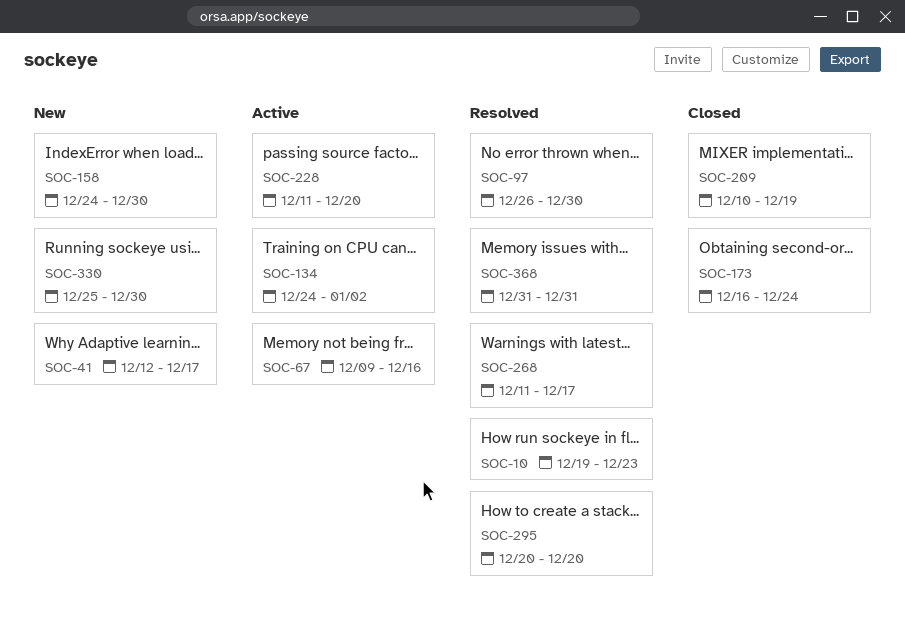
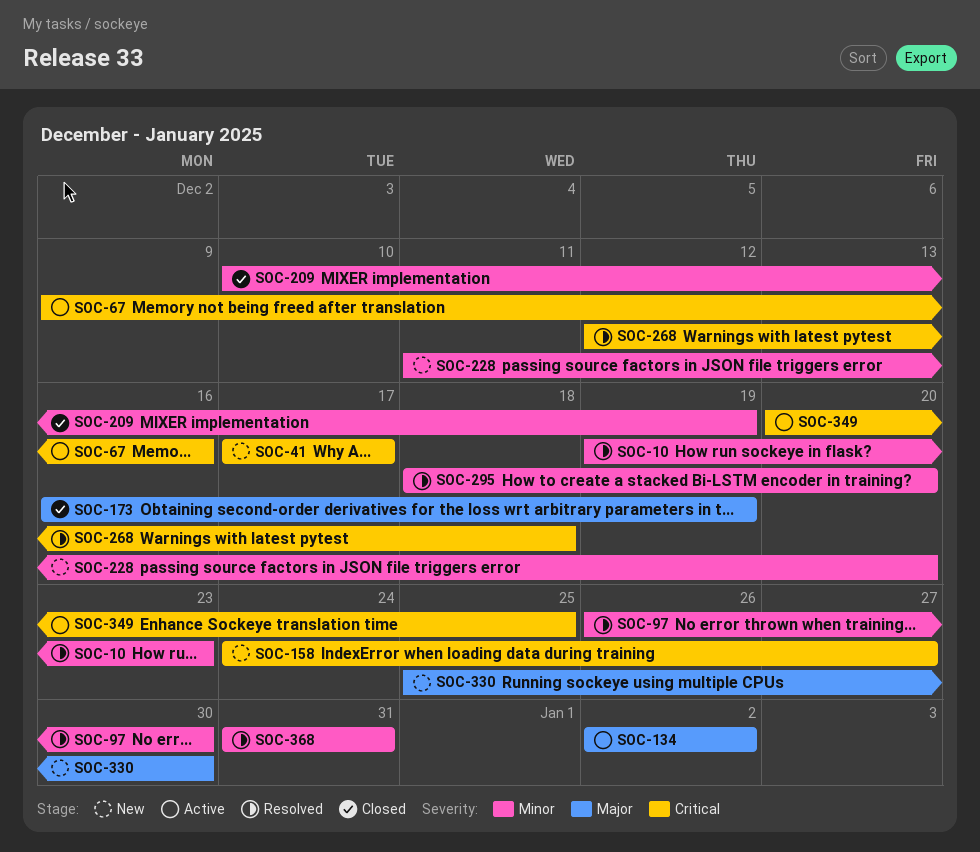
SOC-41, start: Dec 12 -> Dec 17
SOC-134, start: Dec 24 -> Jan 2
SOC-158, due: Dec 30 -> Dec 27
SOC-173, due: Dec 24 -> Dec 19
SOC-228, status: Active -> New
SOC-268, start: Dec 11 -> Dec 12
SOC-268, due: Dec 17 -> Dec 18
SOC-295, start: Dec 20 -> Dec 18
SOC-349: none -> present

